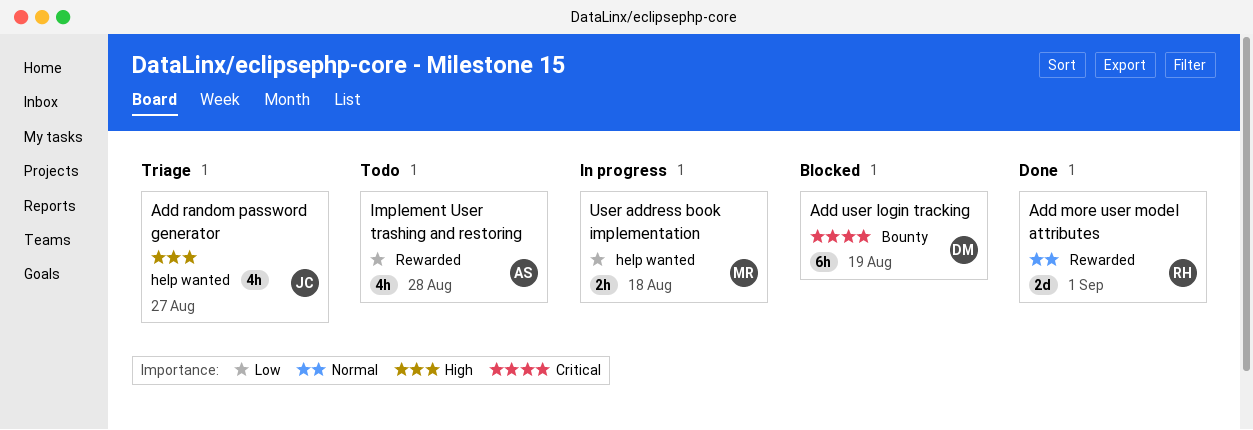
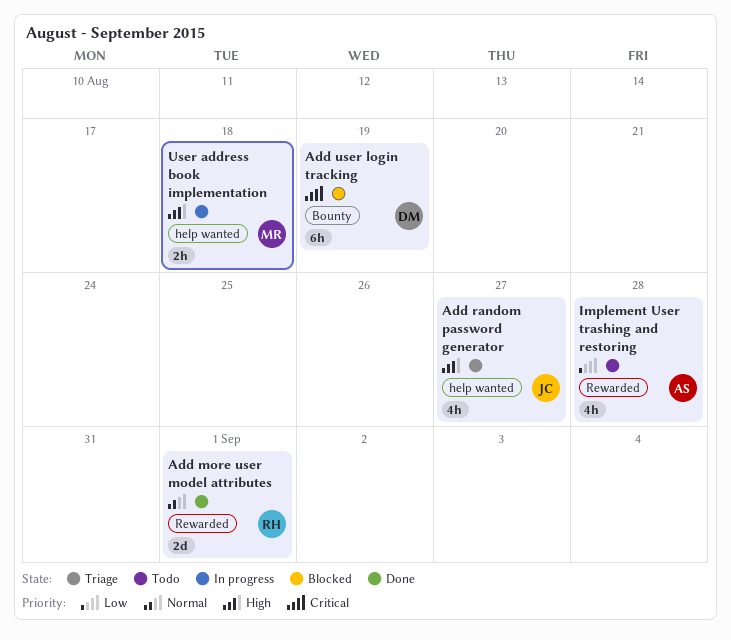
User address book implementation, priority: Low -> High

